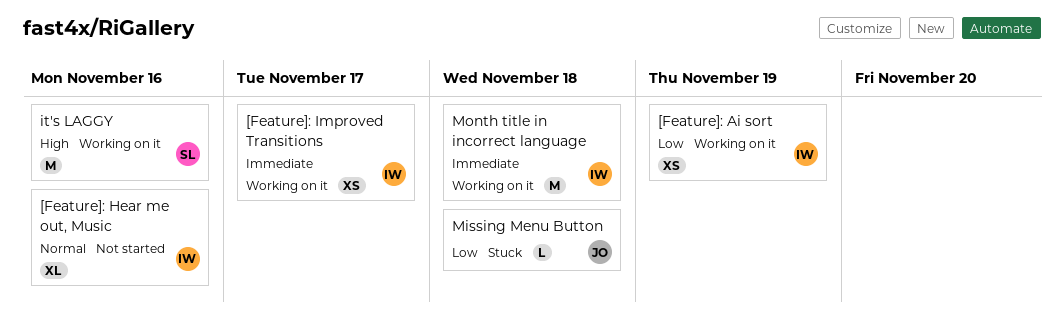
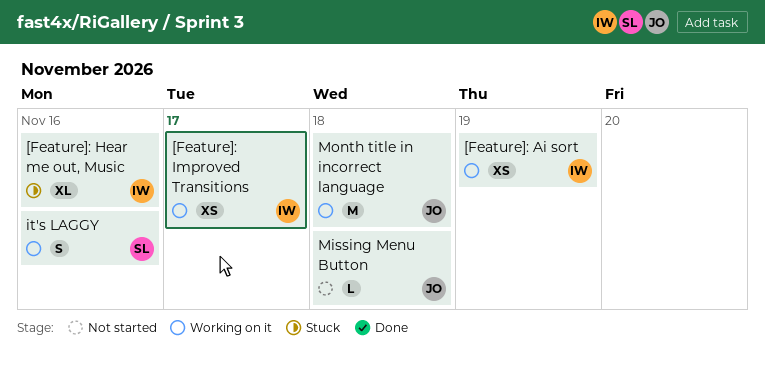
[Feature]: Hear me out, Music, status: Not started -> Stuck
it's LAGGY, estimate: M -> S
Missing Menu Button, status: Stuck -> Not started
Month title in incorrect language, owner: IW -> JO

